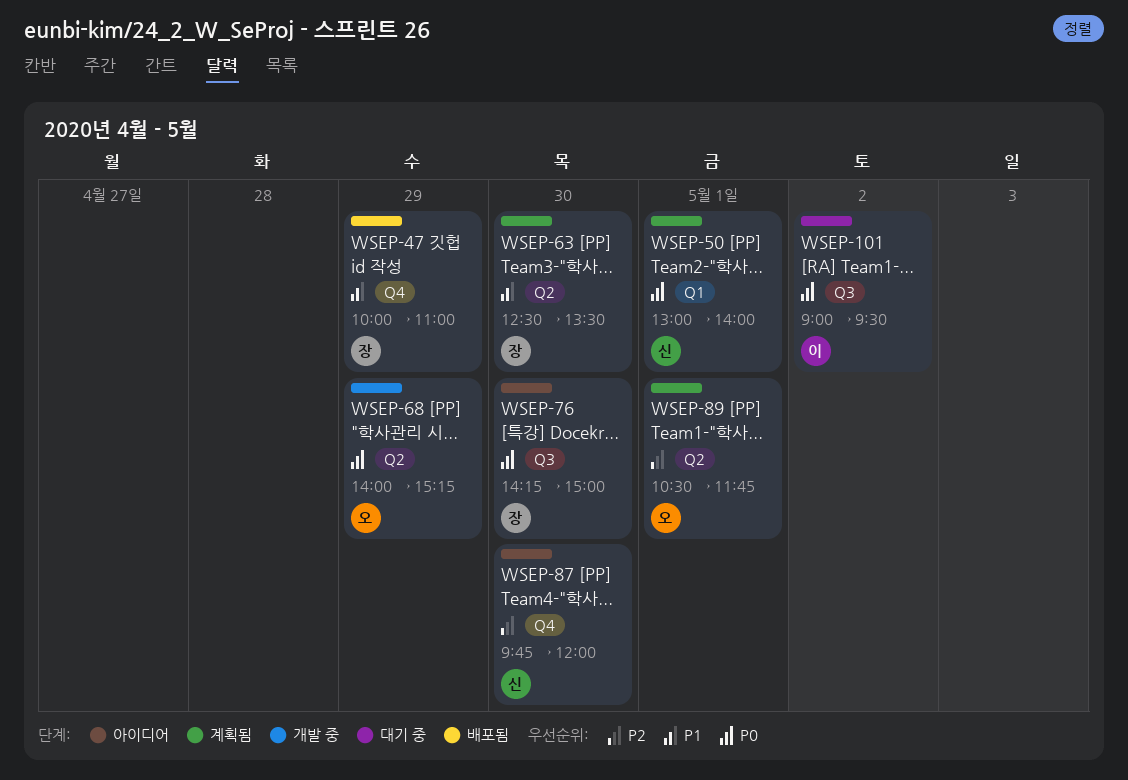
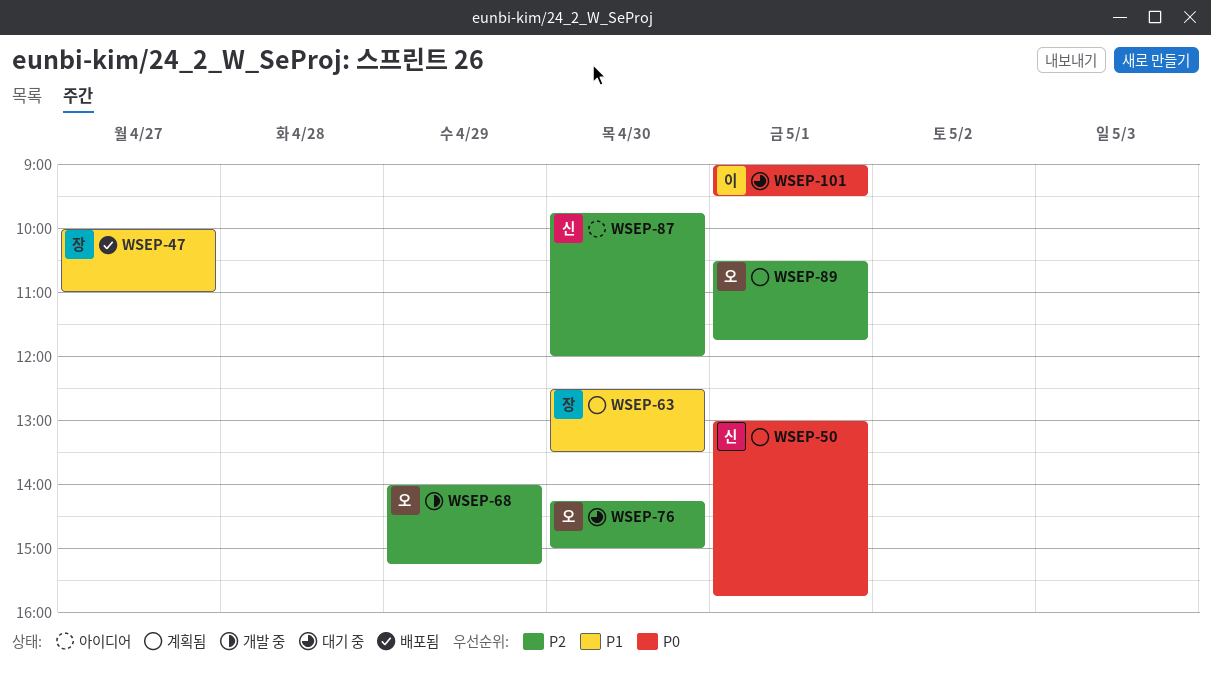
WSEP-47, day: Apr 29 -> Apr 27
WSEP-50, ends: 14:00 -> 15:45
WSEP-68, priority: P0 -> P2
WSEP-76, status: 아이디어 -> 대기 중
WSEP-76, owner: 장 -> 오
WSEP-76, priority: P0 -> P2
WSEP-101, day: May 2 -> May 1

